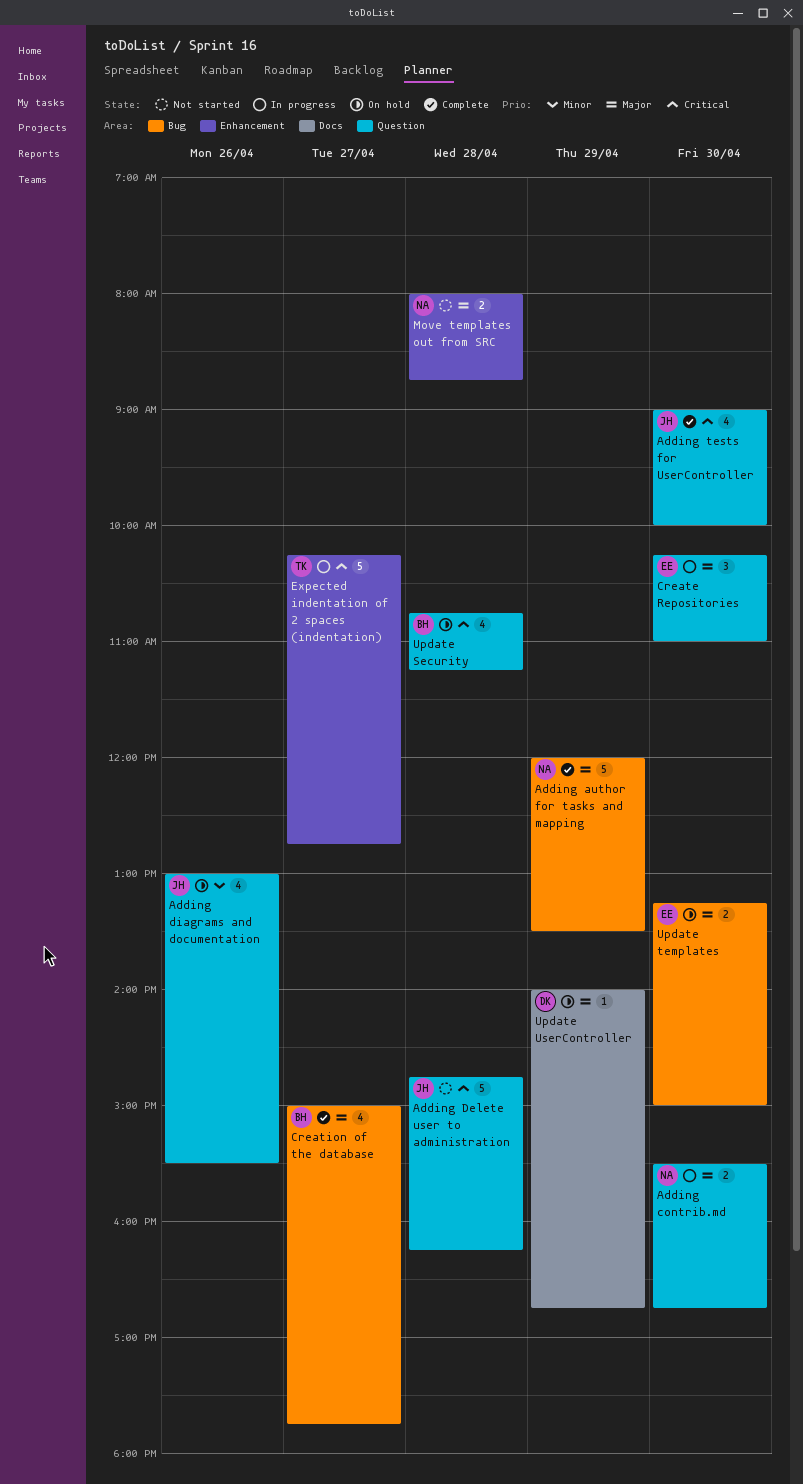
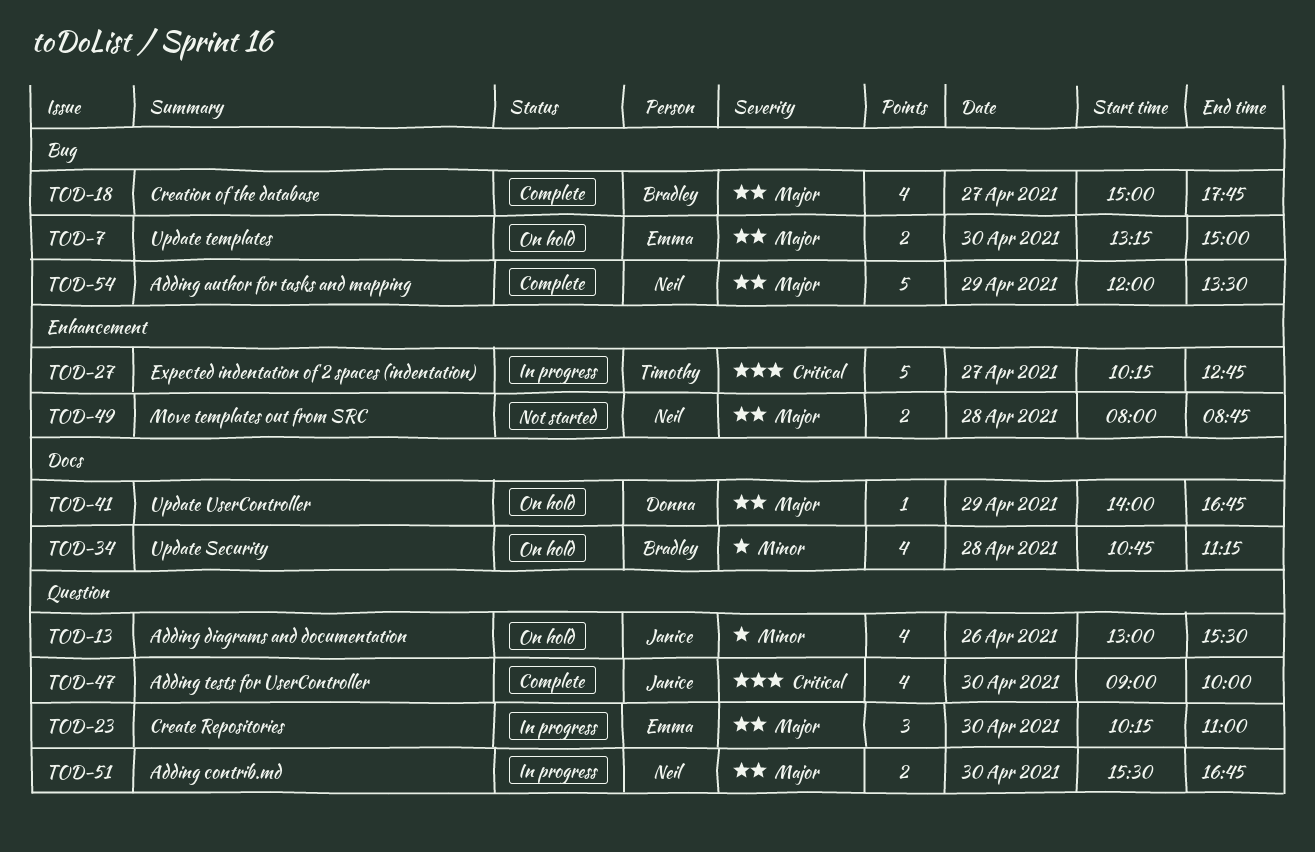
Adding Delete user to administration: present -> none
Update Security, priority: Critical -> Minor
Update Security, label: Question -> Docs

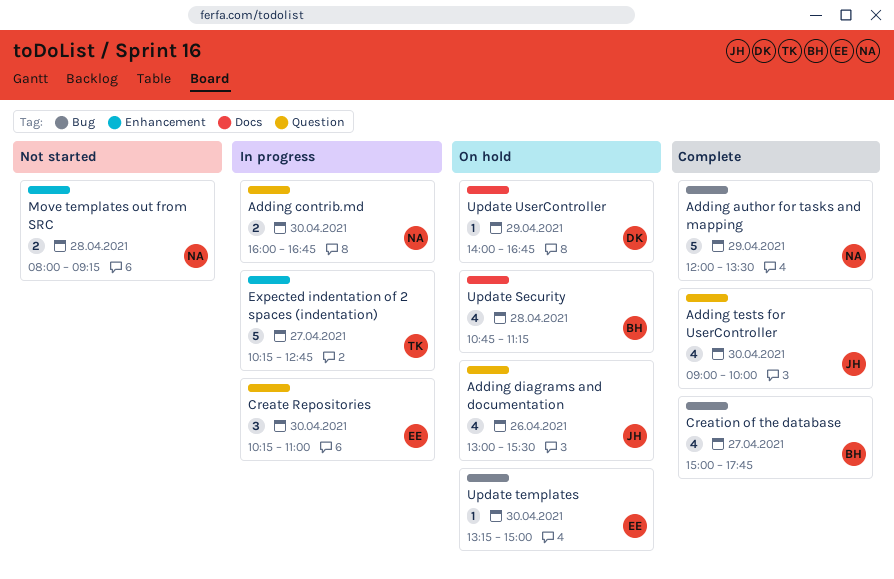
Adding contrib.md, begins: 15:30 -> 16:00
Move templates out from SRC, ends: 08:45 -> 09:15
Update templates, estimate: 2 -> 1

